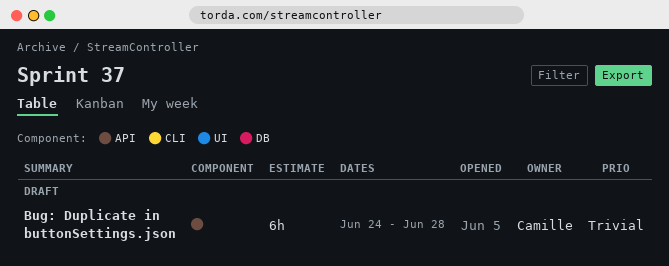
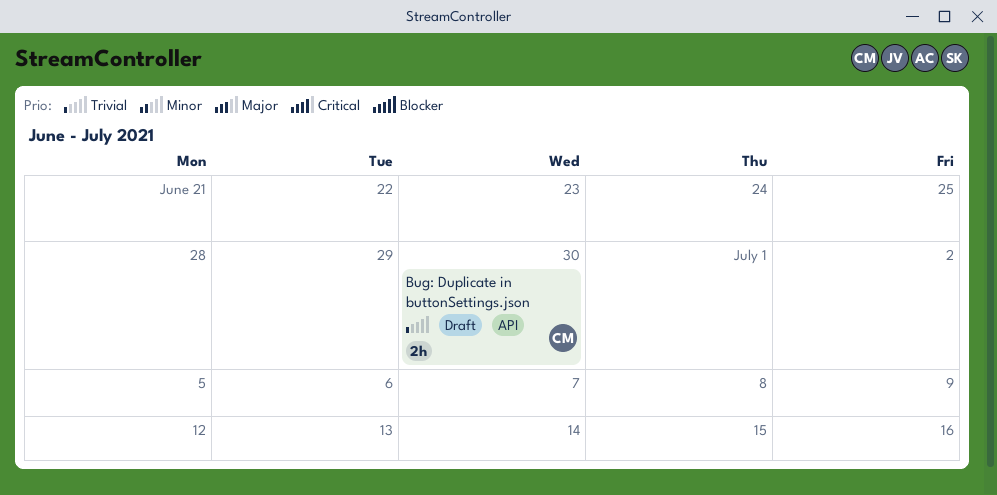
Bug: Duplicate in buttonSettings.json, estimate: 6h -> 2h
Bug: Duplicate in buttonSettings.json, due: Jun 28 -> Jun 30

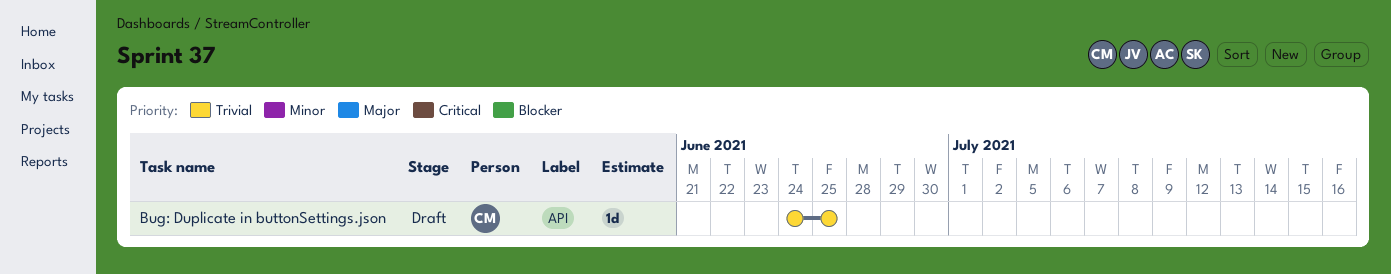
Bug: Duplicate in buttonSettings.json, estimate: 2h -> 1d
Bug: Duplicate in buttonSettings.json, due: Jun 30 -> Jun 25

